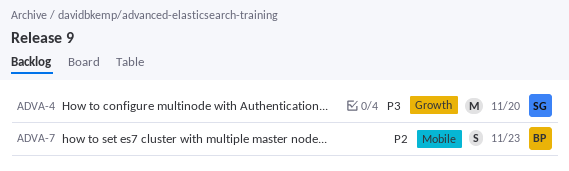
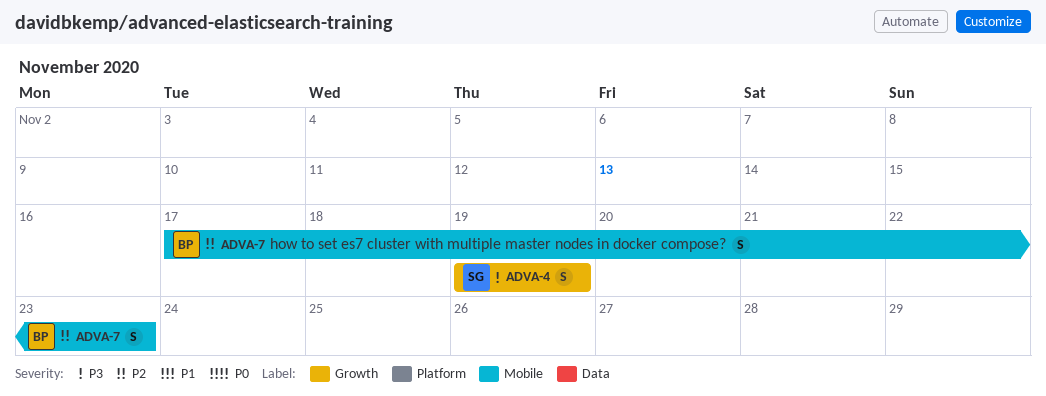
ADVA-4, estimate: M -> S
ADVA-4, due: Nov 20 -> Nov 19

